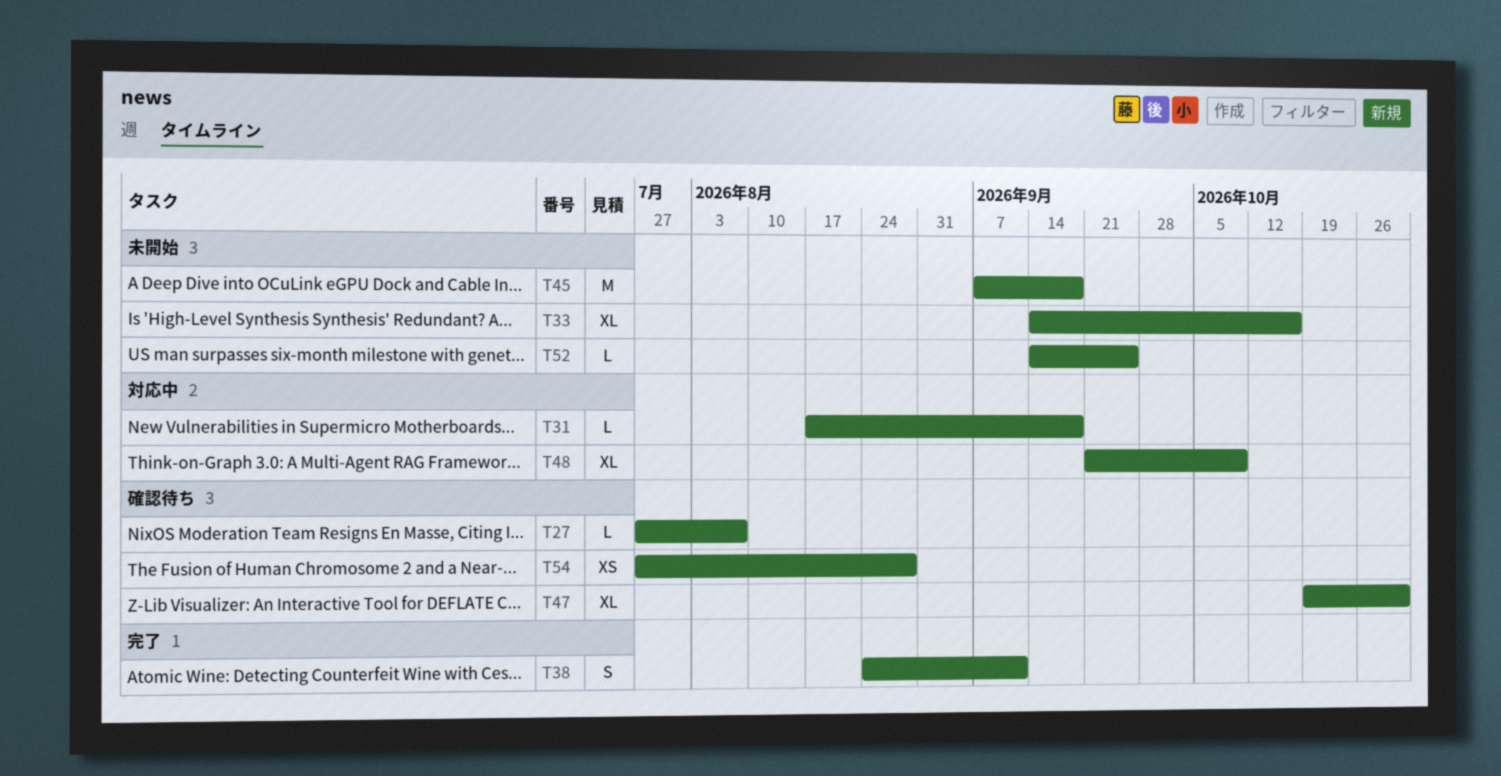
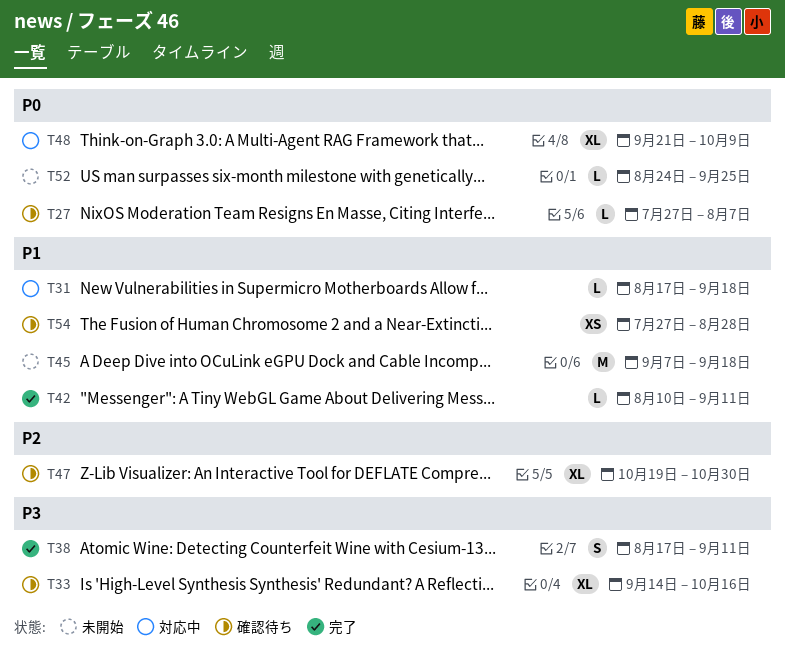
T33, status: 未開始 -> 確認待ち
T38, start: Aug 24 -> Aug 17
T42: none -> present
T52, start: Sep 14 -> Aug 24

